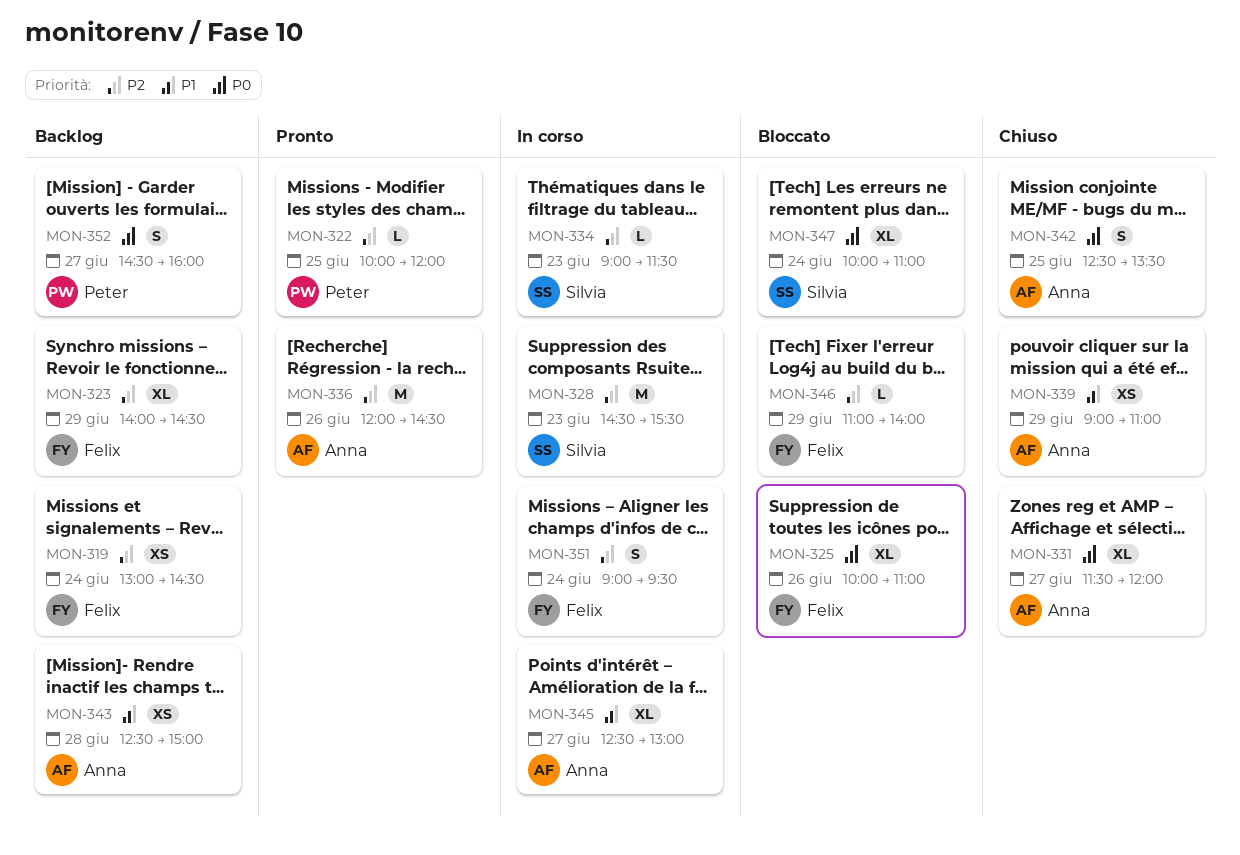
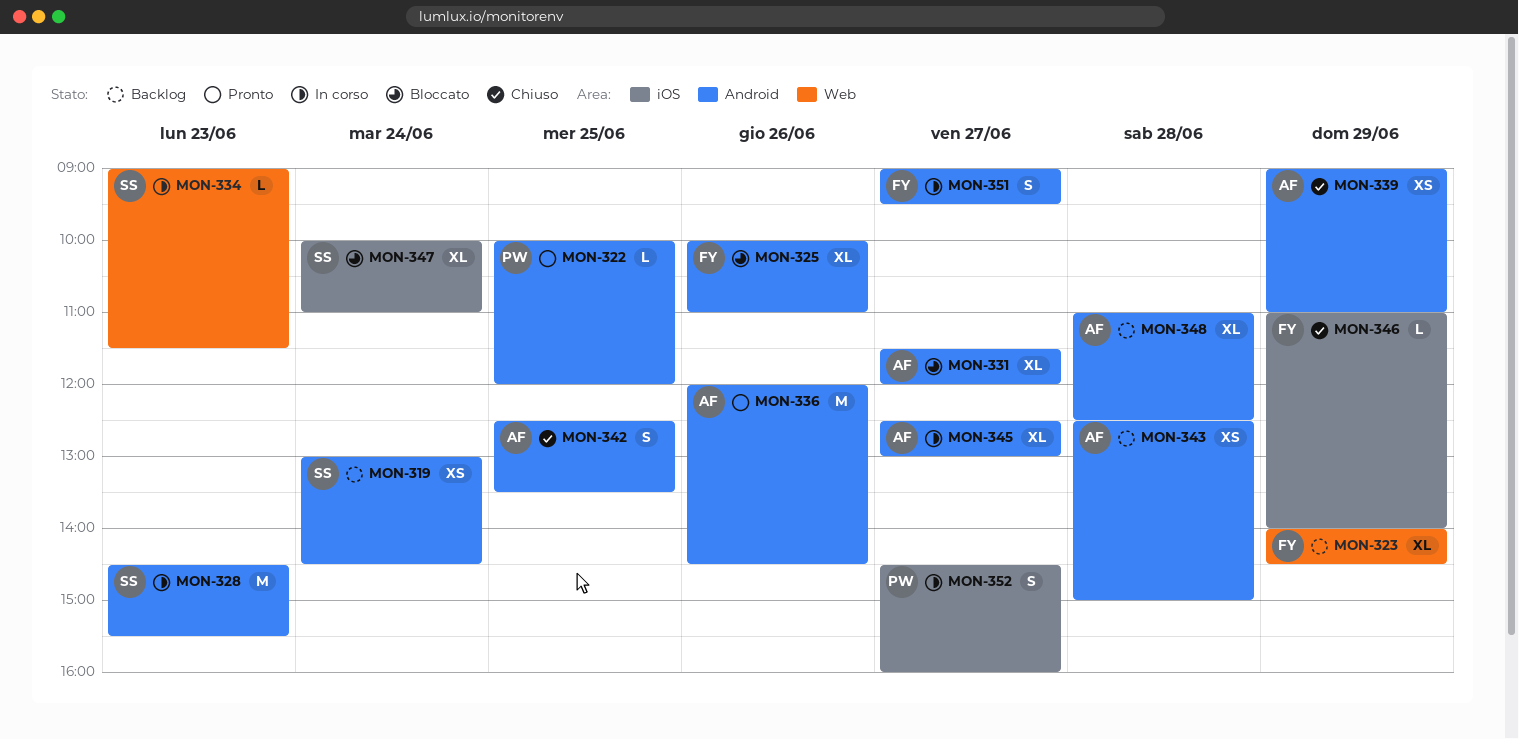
MON-319, owner: Felix -> Silvia
MON-331, status: Chiuso -> Bloccato
MON-346, status: Bloccato -> Chiuso
MON-348: none -> present
MON-351, day: Jun 24 -> Jun 27
MON-352, status: Backlog -> In corso

